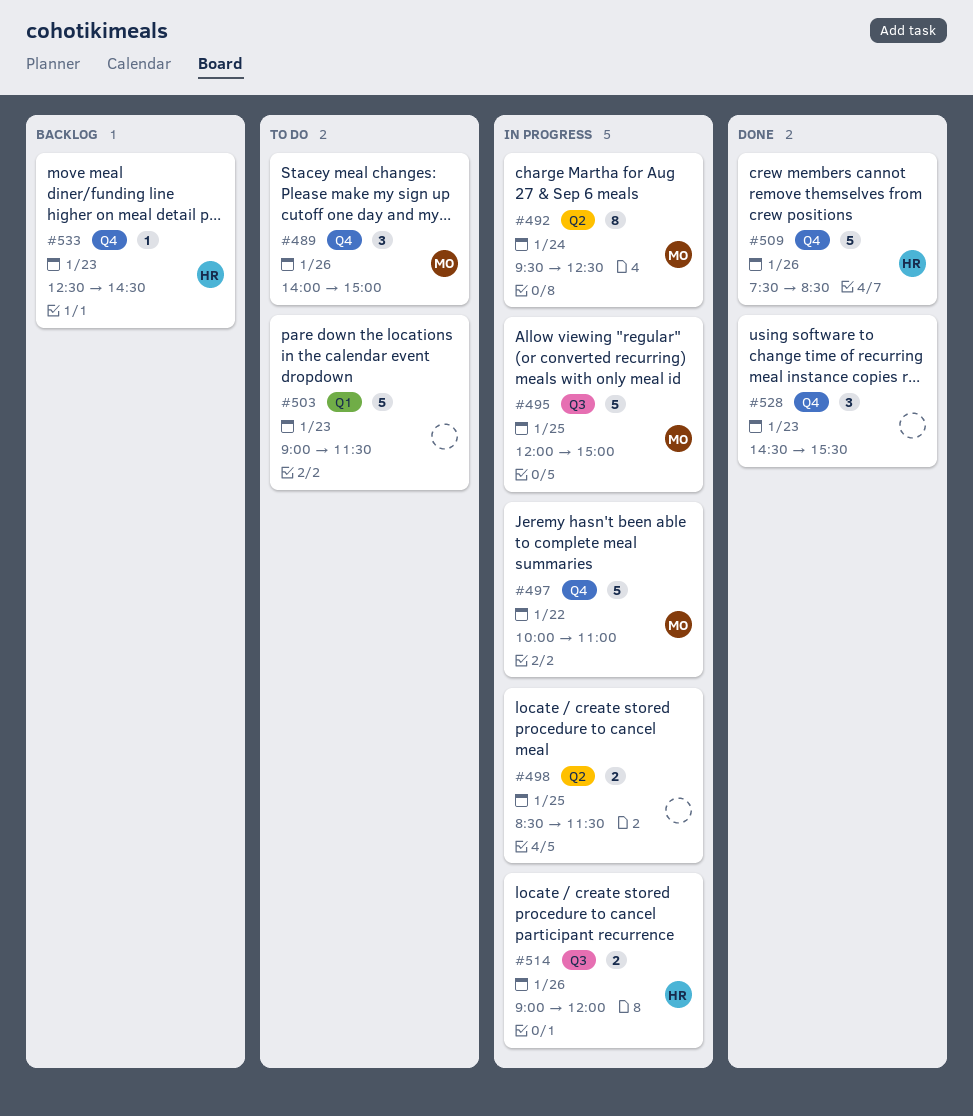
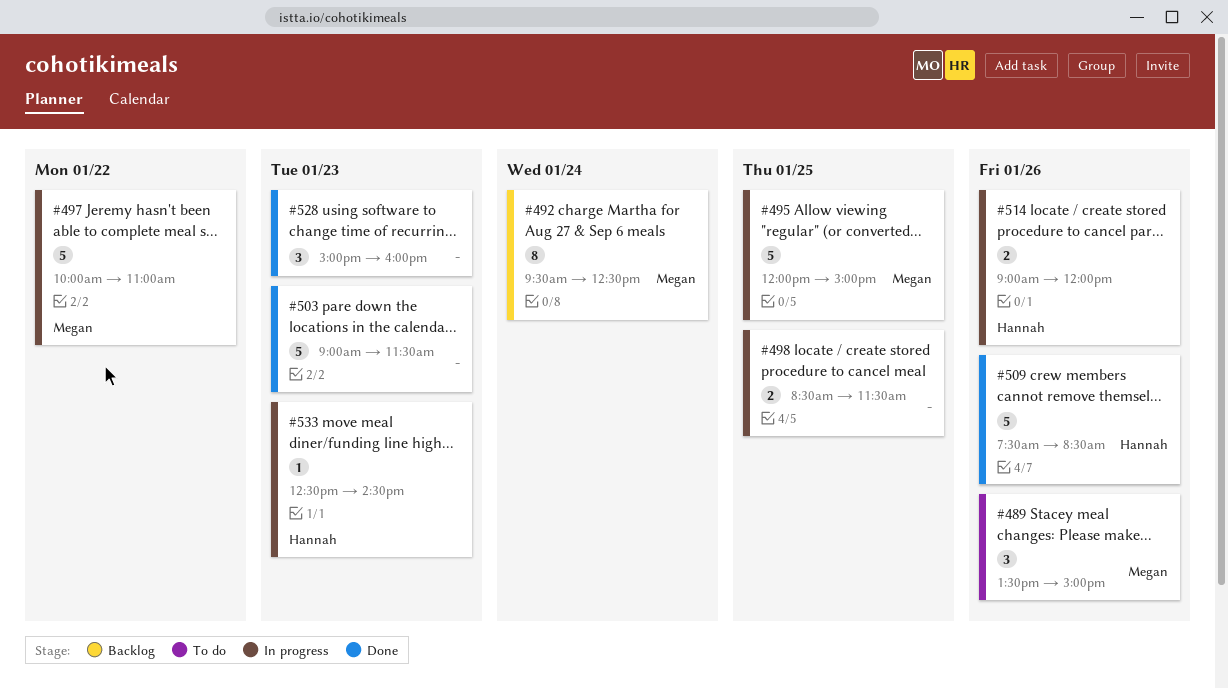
#489, begins: 14:00 -> 13:30
#492, status: In progress -> Backlog
#503, status: To do -> Done
#528, begins: 14:30 -> 15:00
#528, ends: 15:30 -> 16:00
#533, status: Backlog -> In progress

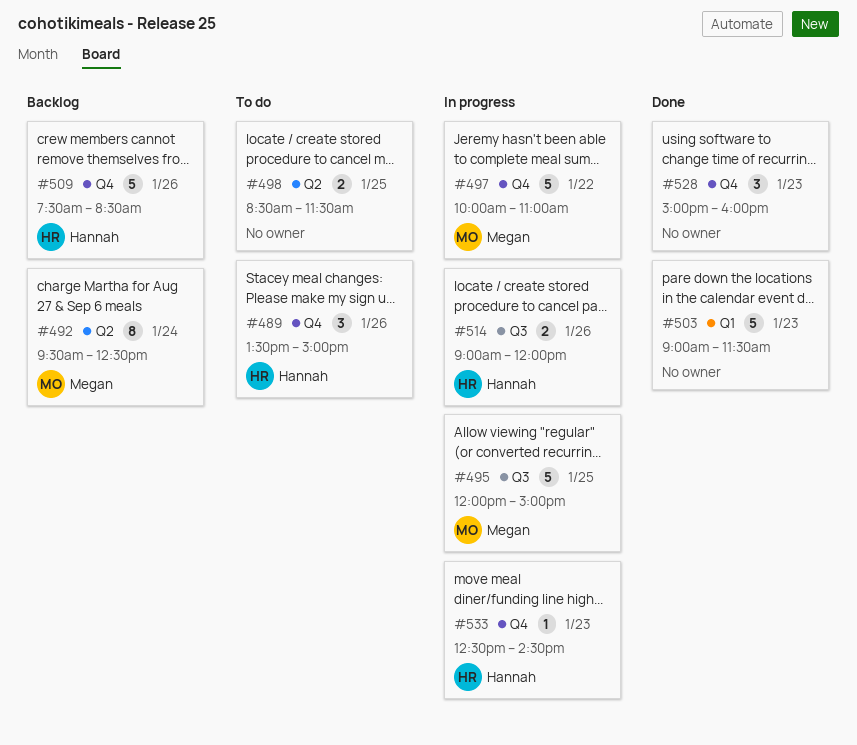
#489, owner: Megan -> Hannah
#498, status: In progress -> To do
#509, status: Done -> Backlog

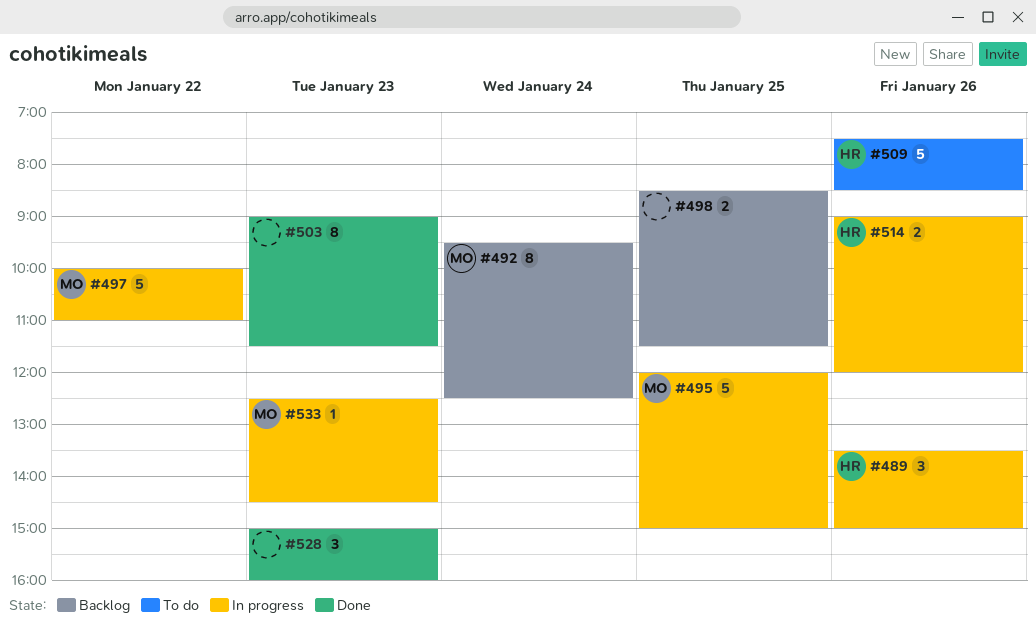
#489, status: To do -> In progress
#498, status: To do -> Backlog
#503, estimate: 5 -> 8
#509, status: Backlog -> To do
#533, owner: Hannah -> Megan

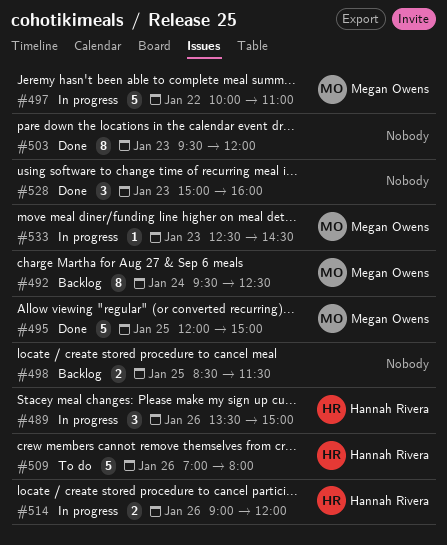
#495, status: In progress -> Done
#503, begins: 09:00 -> 09:30
#503, ends: 11:30 -> 12:00
#509, begins: 07:30 -> 07:00
#509, ends: 08:30 -> 08:00

